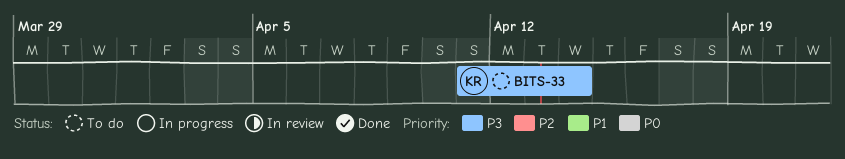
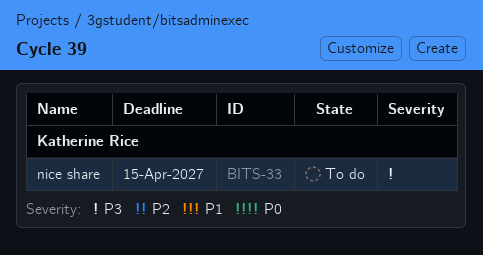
BITS-33, due: Apr 14 -> Apr 15

